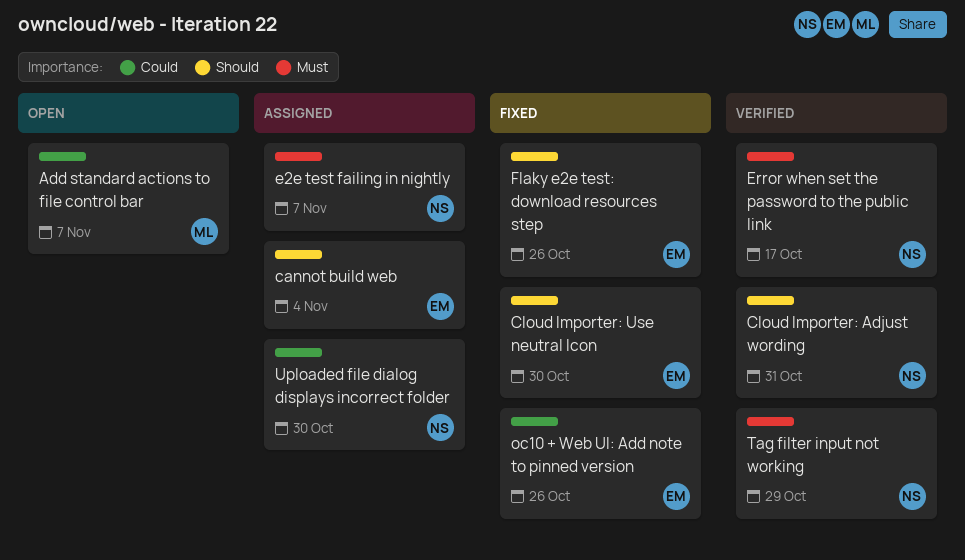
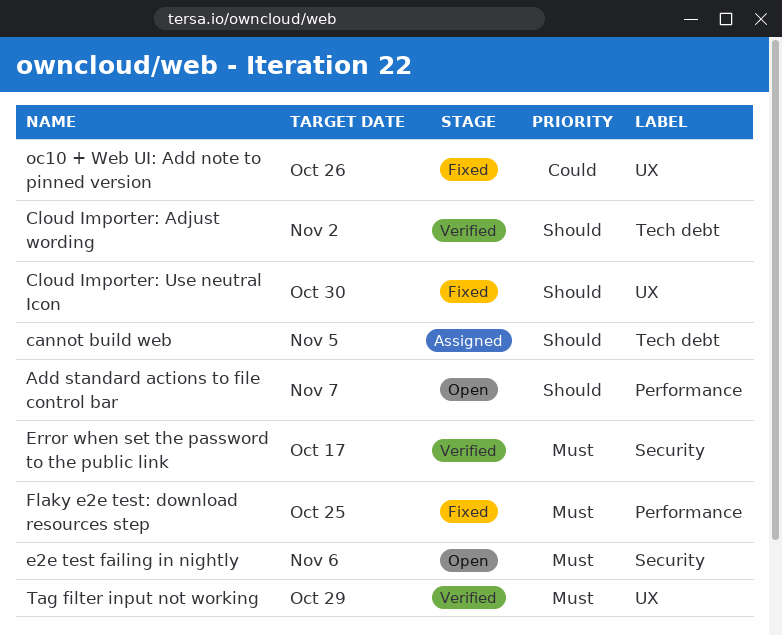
Add standard actions to file control bar, priority: Could -> Should
cannot build web, due: Nov 4 -> Nov 5
Cloud Importer: Adjust wording, due: Oct 31 -> Nov 2
e2e test failing in nightly, status: Assigned -> Open
e2e test failing in nightly, due: Nov 7 -> Nov 6
Flaky e2e test: download resources step, priority: Should -> Must
Flaky e2e test: download resources step, due: Oct 26 -> Oct 25
Uploaded file dialog displays incorrect folder: present -> none

